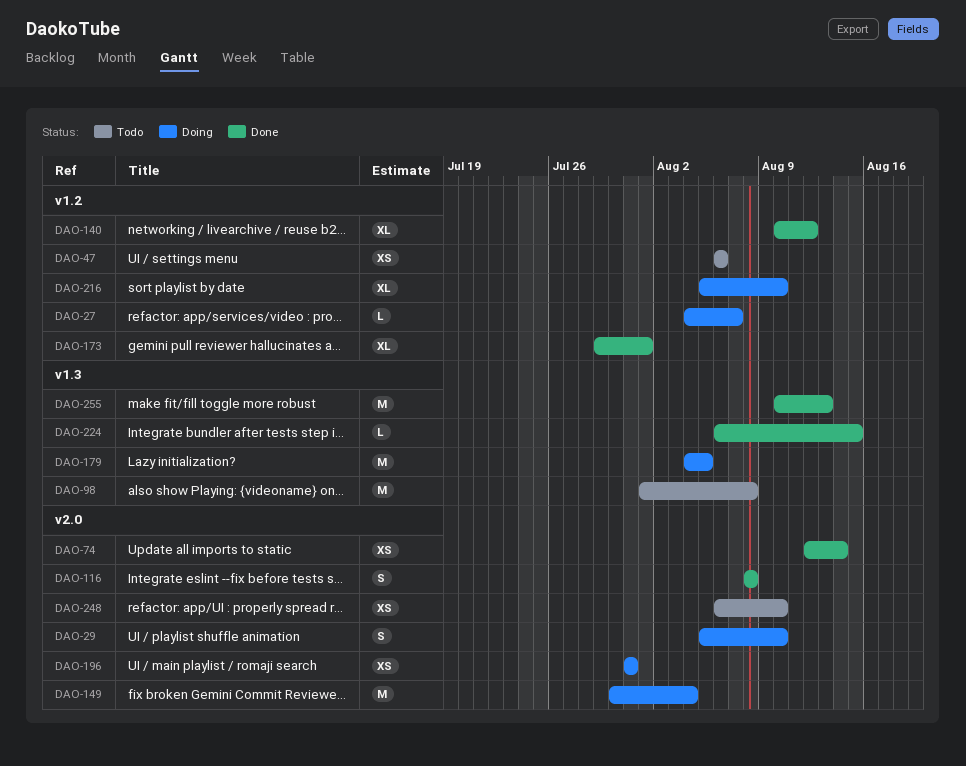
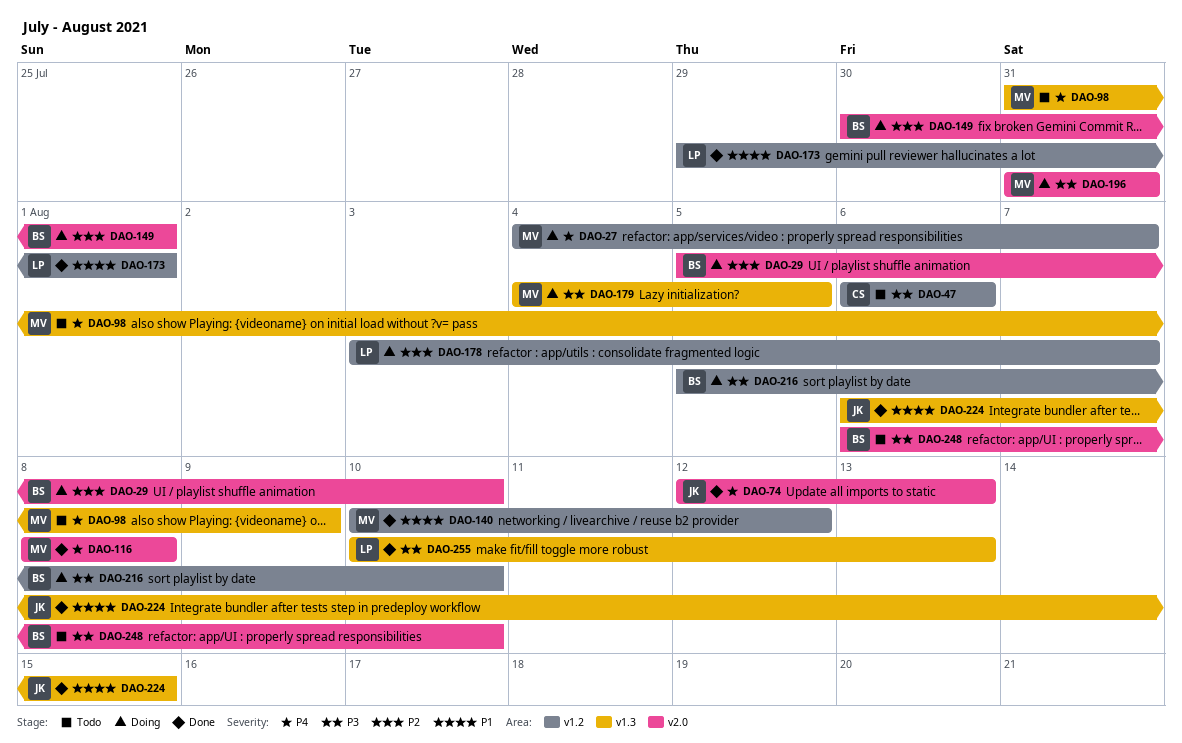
DAO-74, due: Aug 14 -> Aug 13
DAO-98, start: Aug 1 -> Jul 31
DAO-98, due: Aug 8 -> Aug 9
DAO-149, due: Aug 4 -> Aug 1
DAO-178: none -> present

